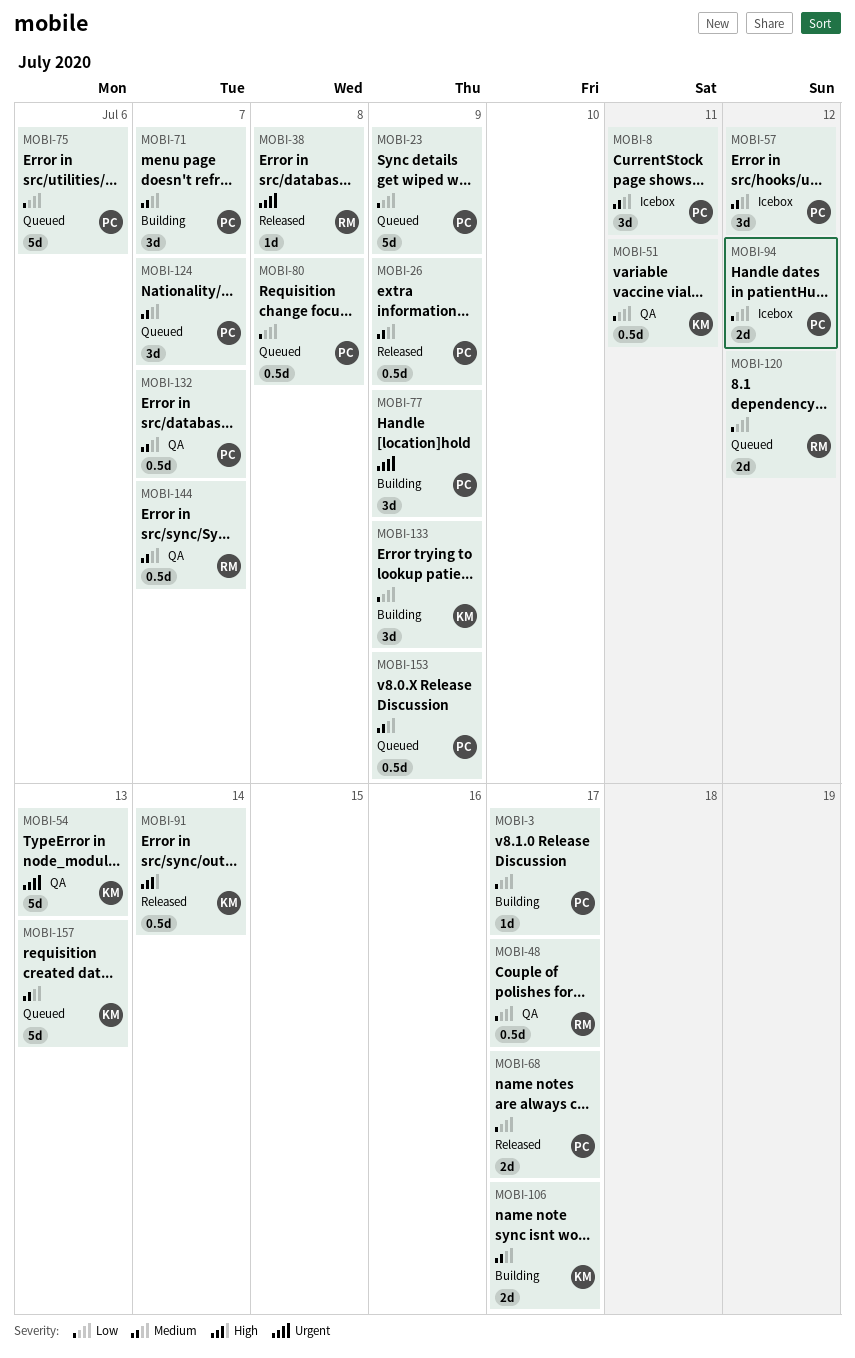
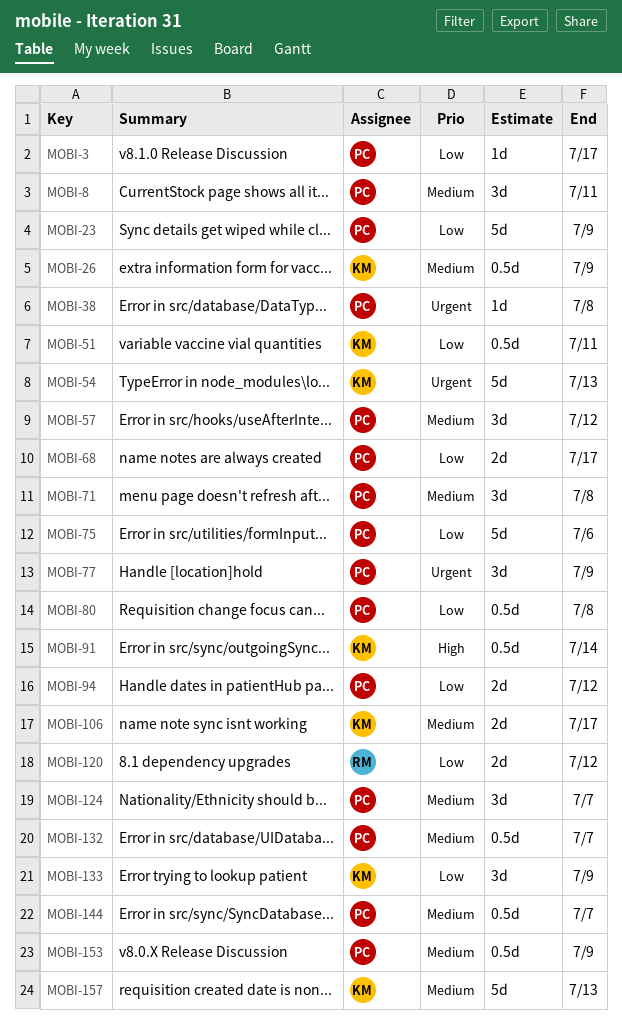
MOBI-26, owner: PC -> KM
MOBI-38, owner: RM -> PC
MOBI-48: present -> none
MOBI-71, due: Jul 7 -> Jul 8
MOBI-144, owner: RM -> PC

